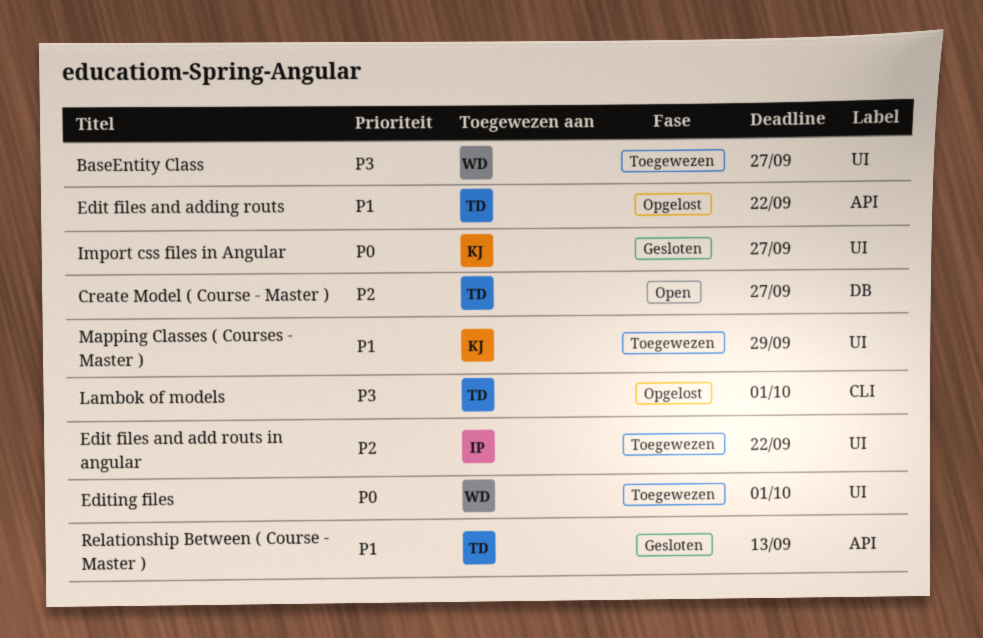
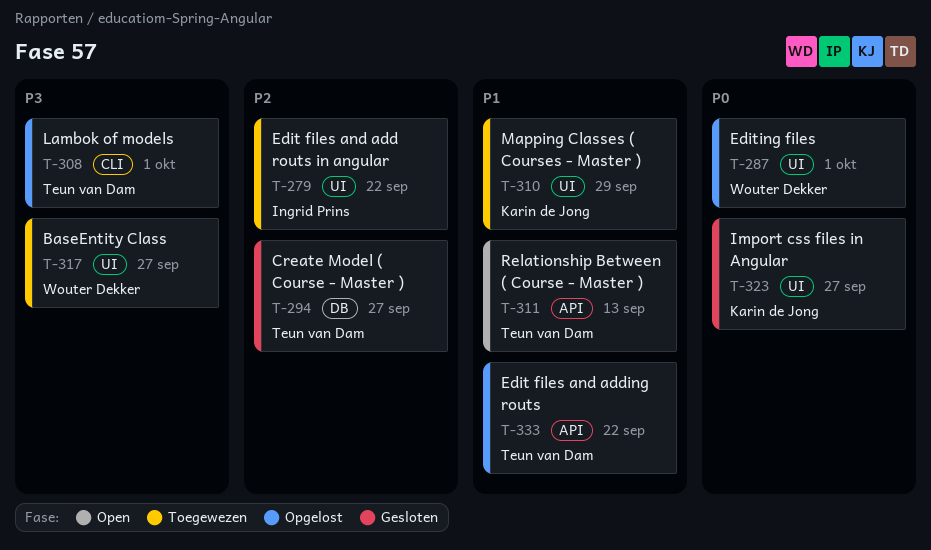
Create Model ( Course - Master ), status: Open -> Gesloten
Editing files, status: Toegewezen -> Opgelost
Relationship Between ( Course - Master ), status: Gesloten -> Open

